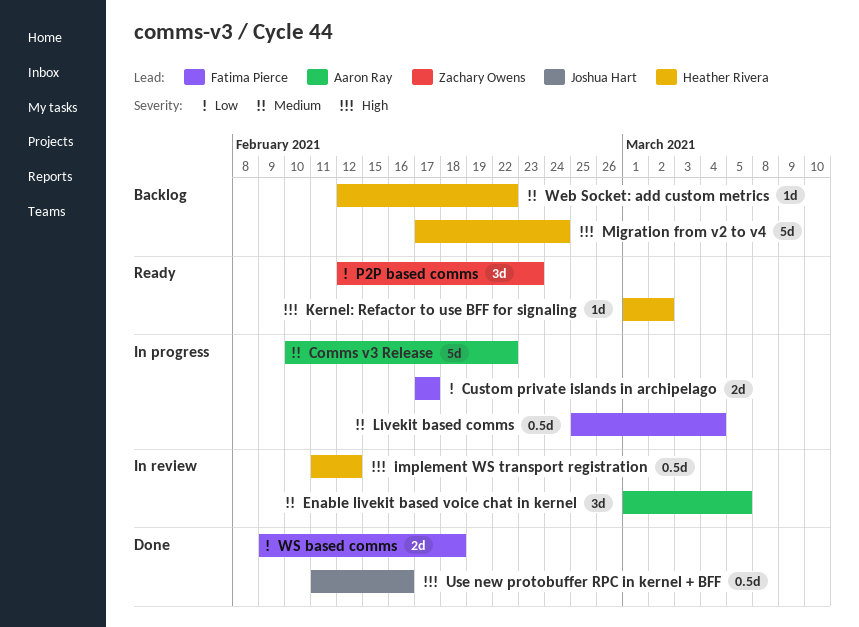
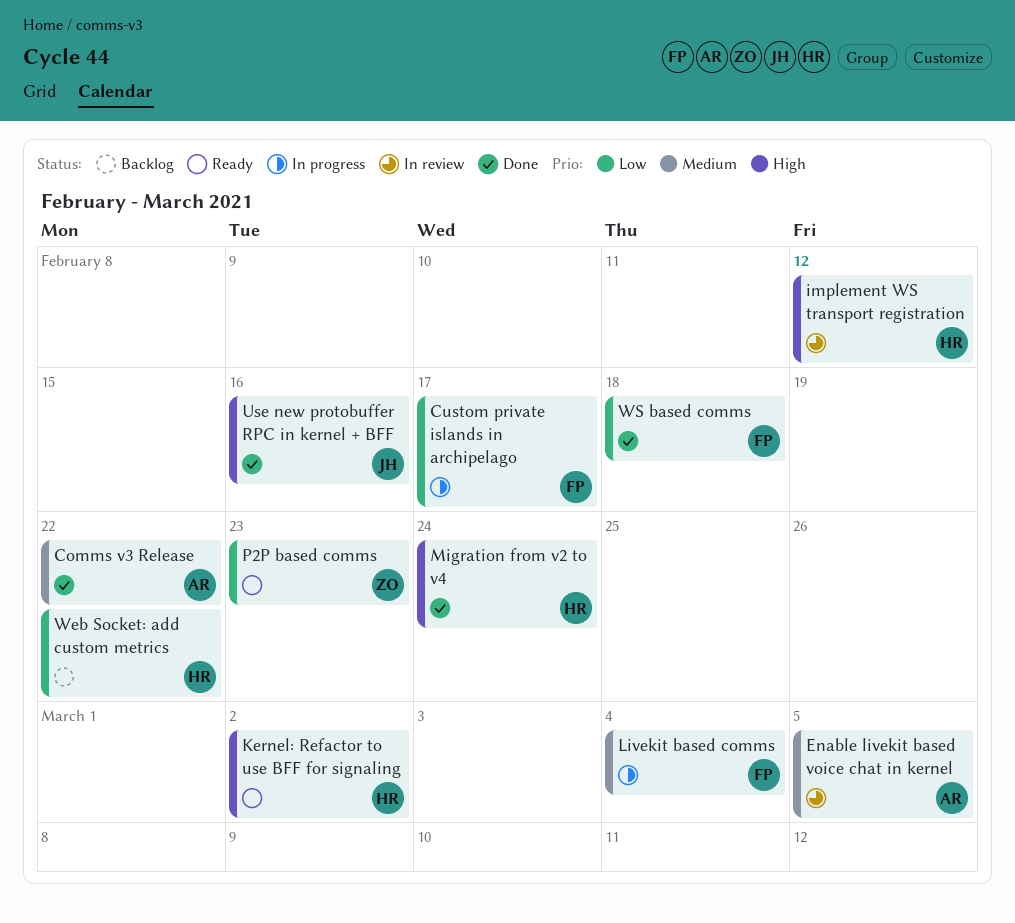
Comms v3 Release, status: In progress -> Done
Migration from v2 to v4, status: Backlog -> Done
Web Socket: add custom metrics, priority: Medium -> Low

